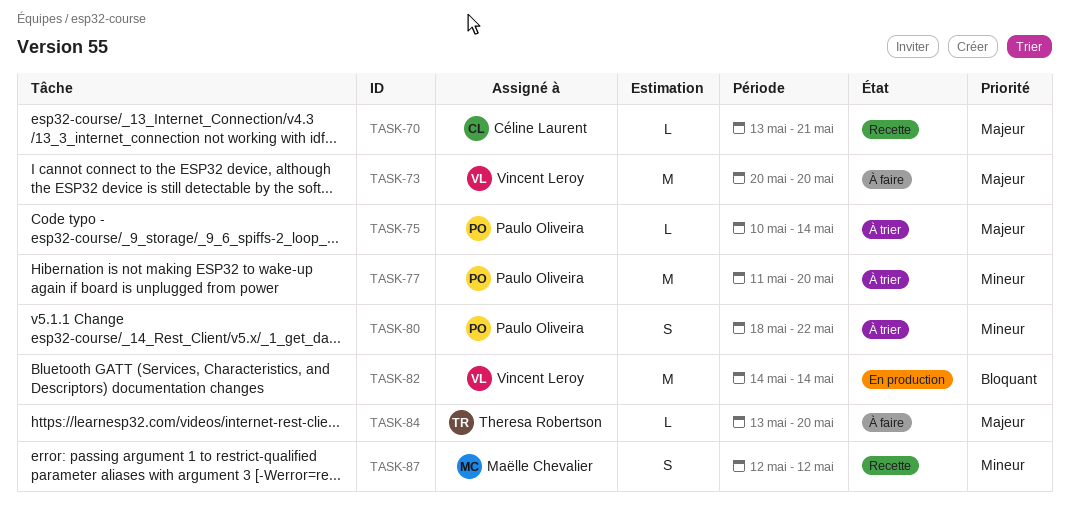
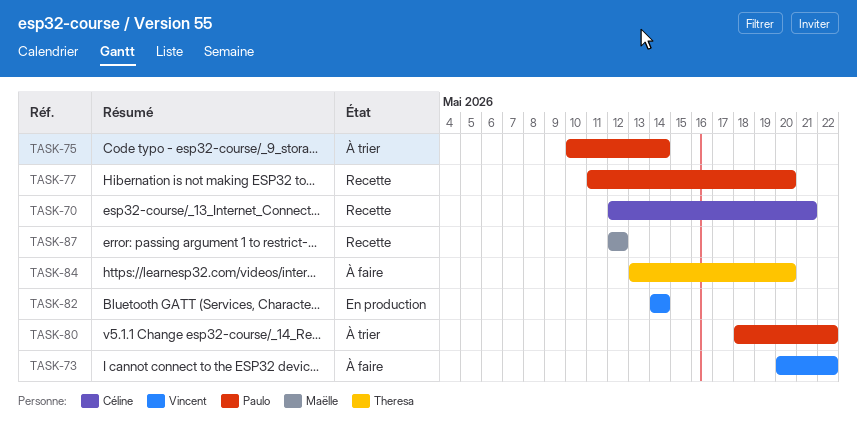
TASK-70, start: May 13 -> May 12
TASK-73, due: May 20 -> May 22
TASK-77, status: À trier -> Recette

